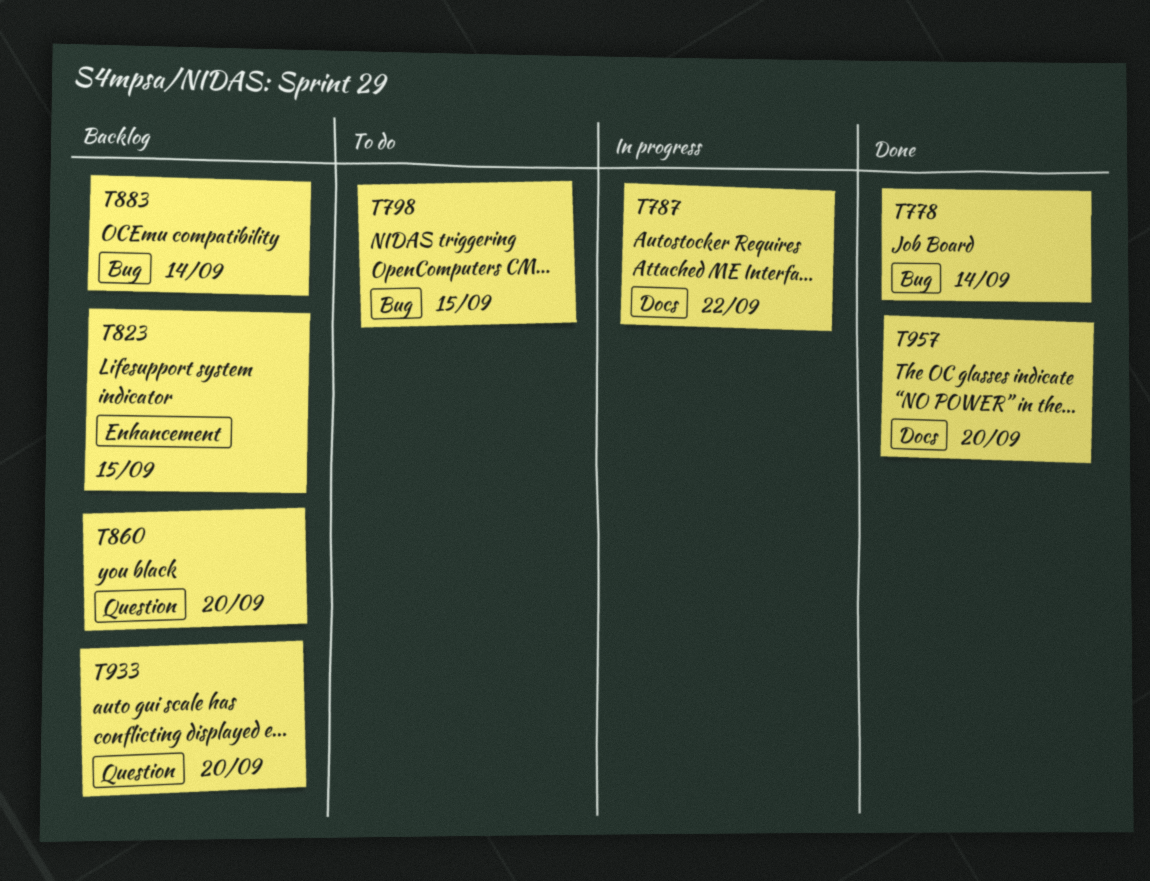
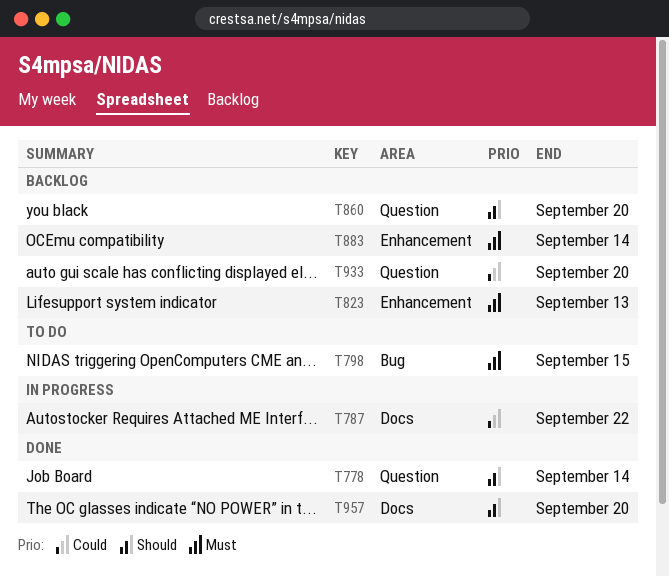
T778, label: Bug -> Question
T823, due: Sep 15 -> Sep 13
T883, label: Bug -> Enhancement

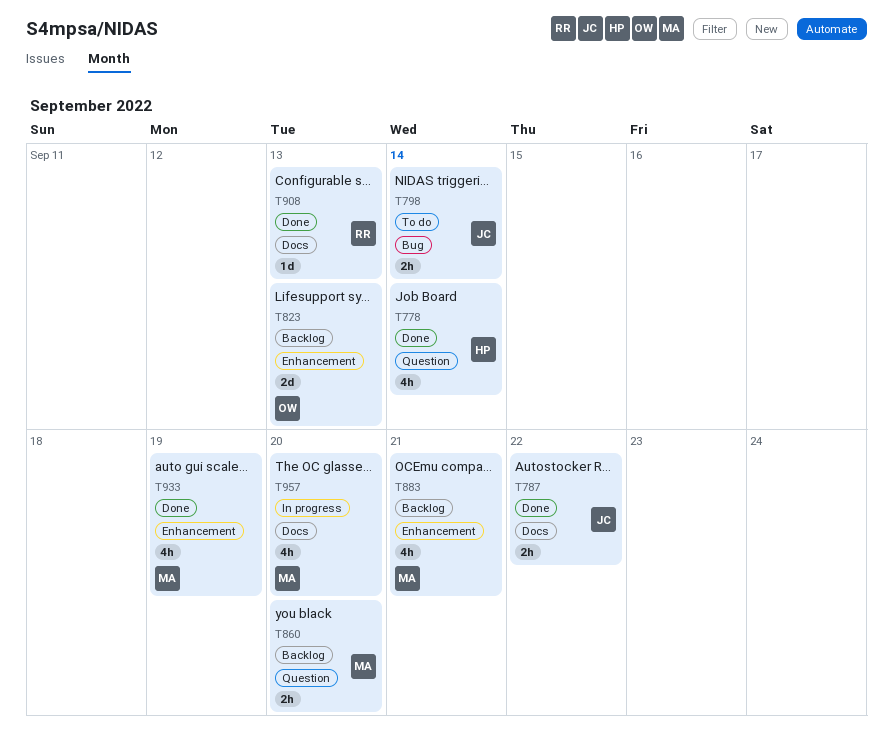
T787, status: In progress -> Done
T798, due: Sep 15 -> Sep 14
T883, due: Sep 14 -> Sep 21
T908: none -> present
T933, status: Backlog -> Done
T933, label: Question -> Enhancement
T933, due: Sep 20 -> Sep 19
T957, status: Done -> In progress

